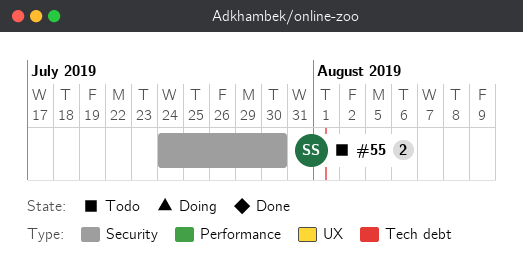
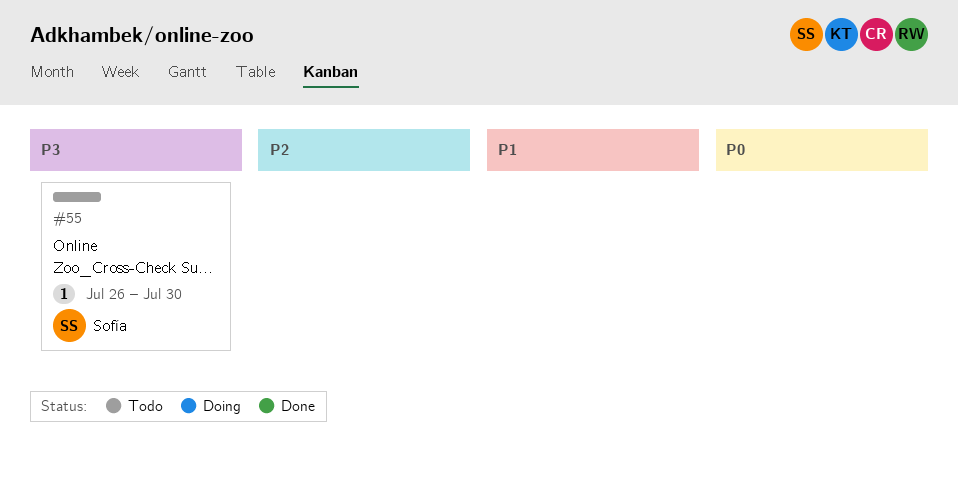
#55, estimate: 2 -> 1
#55, start: Jul 24 -> Jul 26

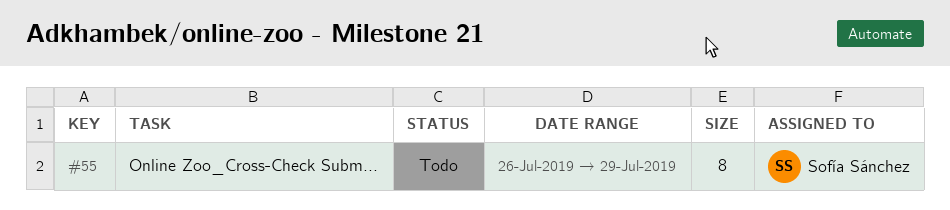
#55, estimate: 1 -> 8
#55, due: Jul 30 -> Jul 29

